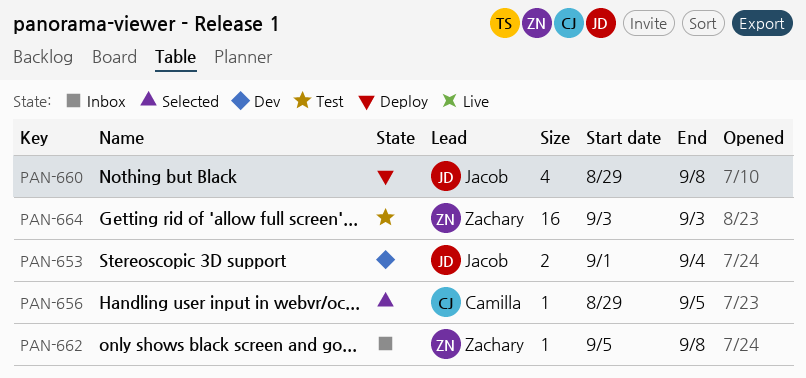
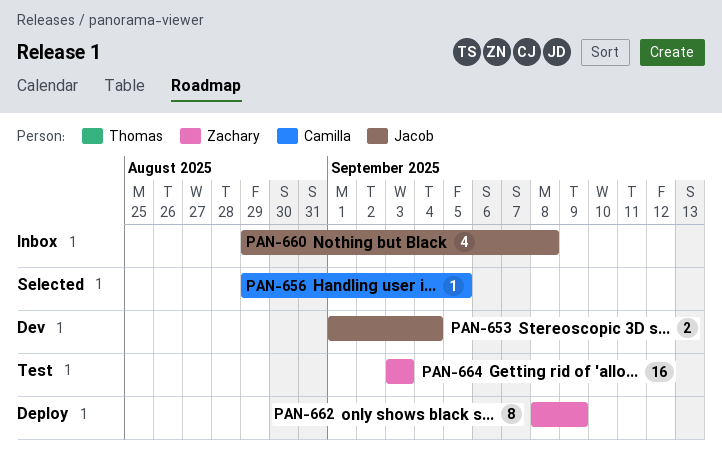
PAN-660, status: Deploy -> Inbox
PAN-662, status: Inbox -> Deploy
PAN-662, estimate: 1 -> 8
PAN-662, start: Sep 5 -> Sep 8
PAN-662, due: Sep 8 -> Sep 9

